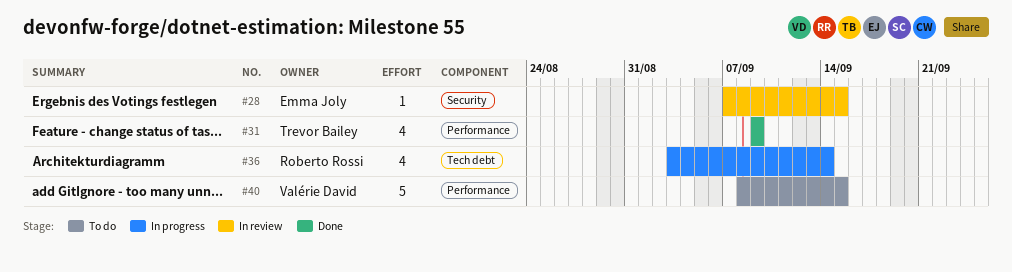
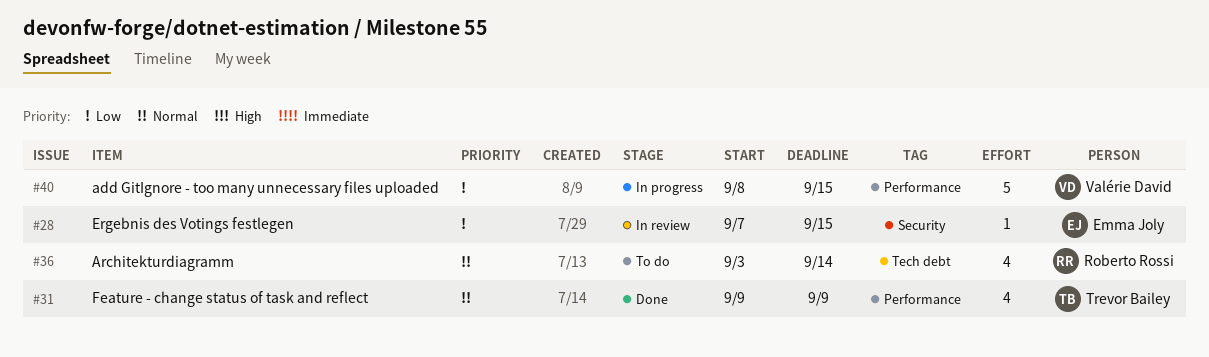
#36, status: In progress -> To do
#40, status: To do -> In progress

